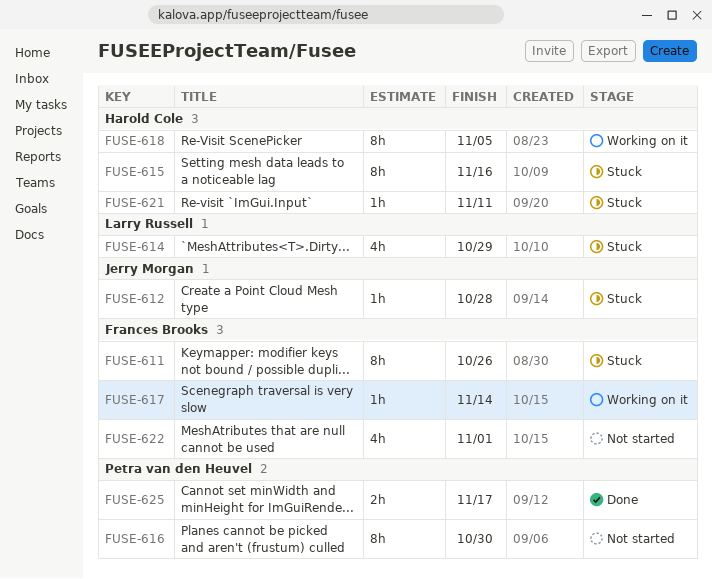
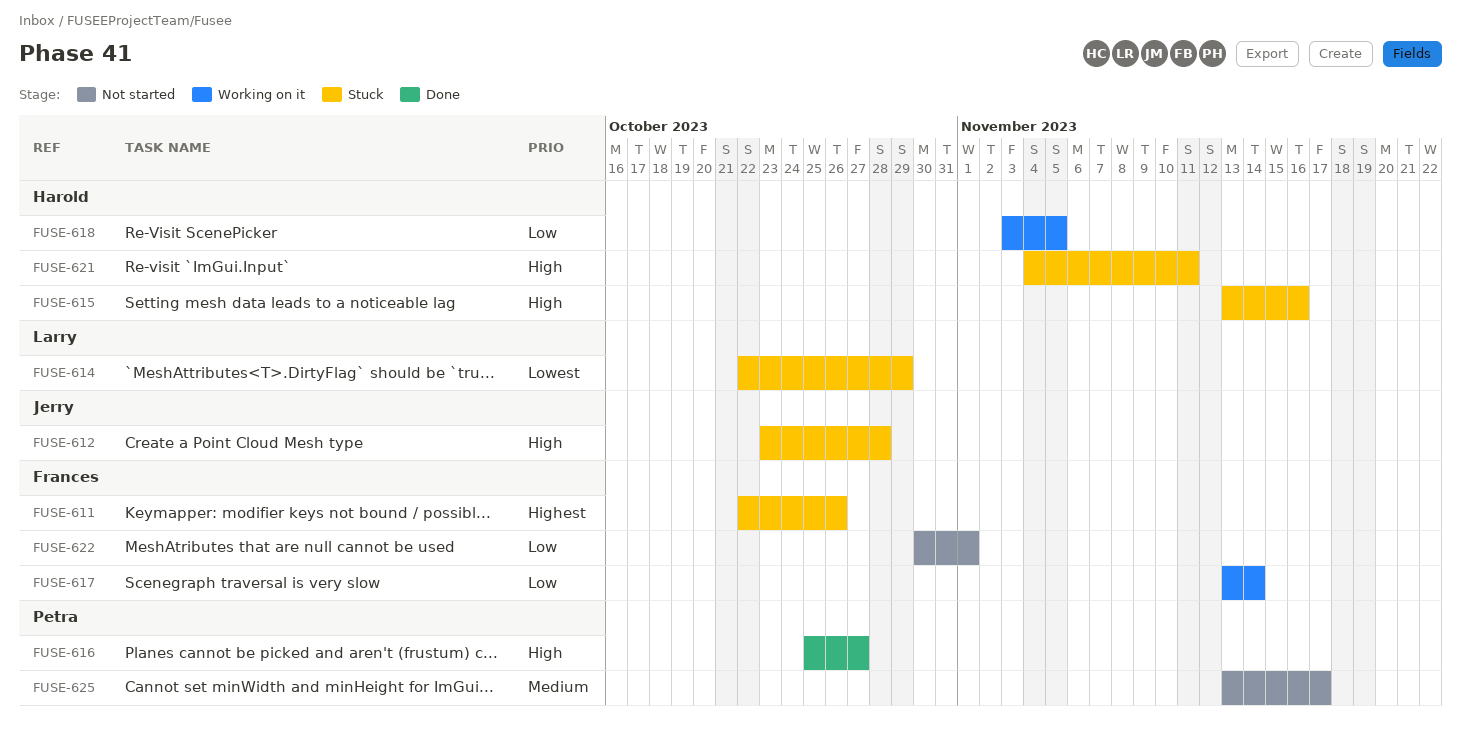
FUSE-616, status: Not started -> Done
FUSE-616, due: Oct 30 -> Oct 27
FUSE-625, status: Done -> Not started

